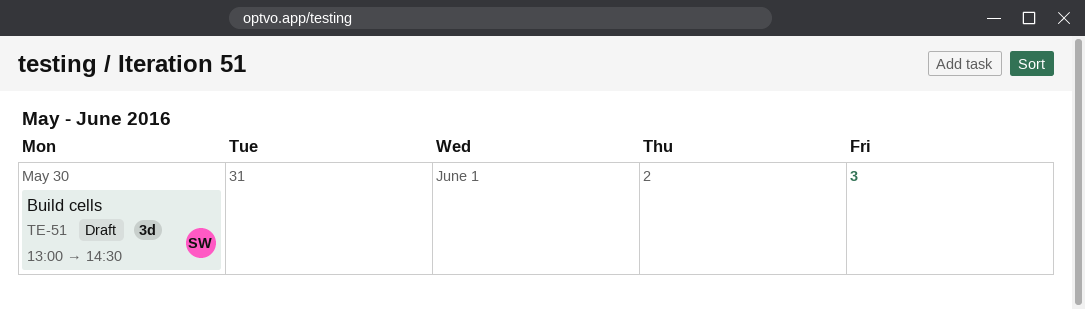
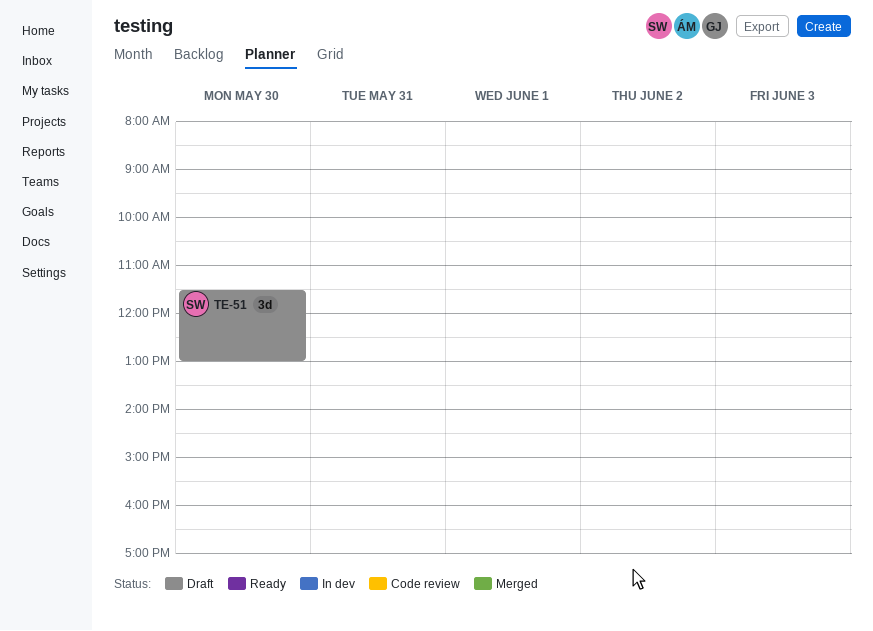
TE-51, begins: 13:00 -> 11:30
TE-51, ends: 14:30 -> 13:00

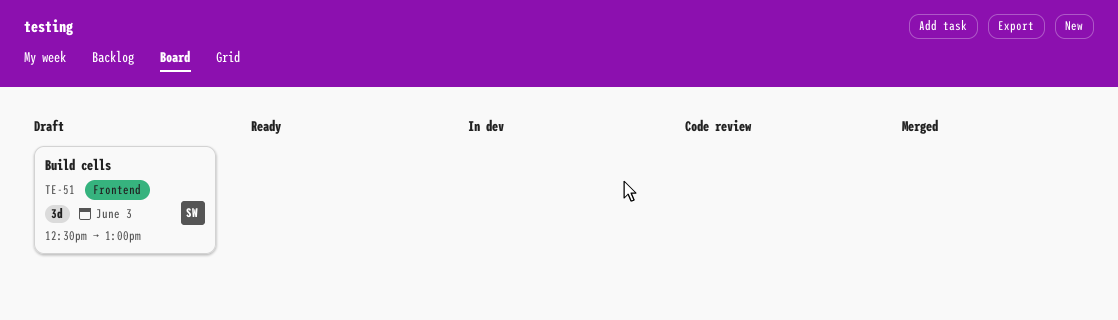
TE-51, day: May 30 -> Jun 3
TE-51, begins: 11:30 -> 12:30

